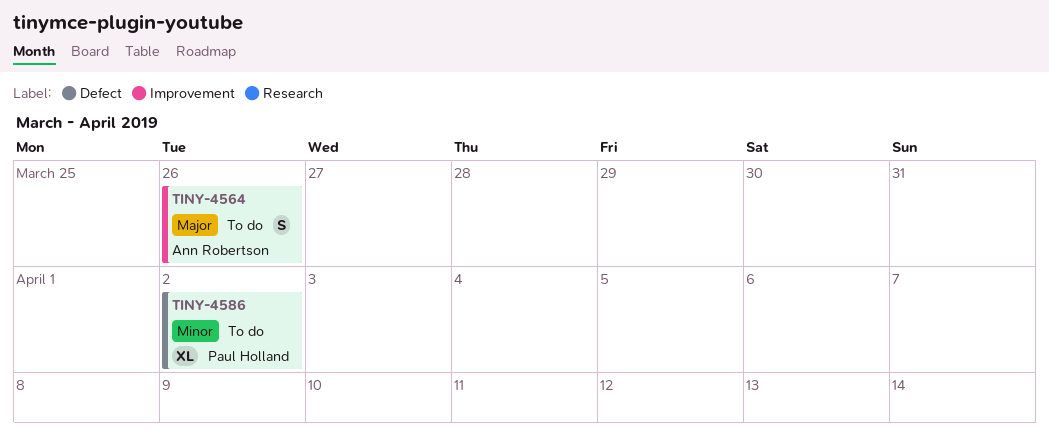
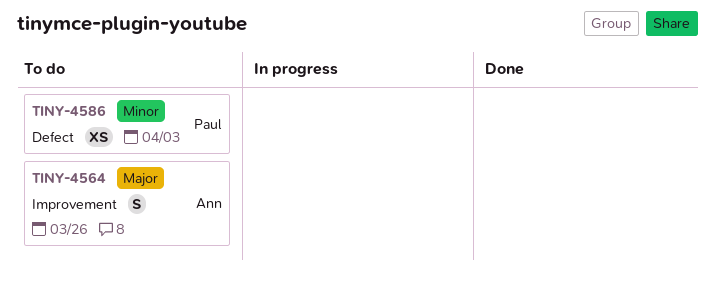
TINY-4586, estimate: XL -> XS
TINY-4586, due: Apr 2 -> Apr 3

